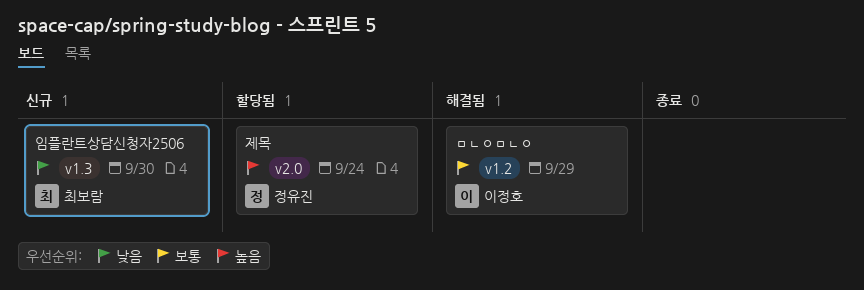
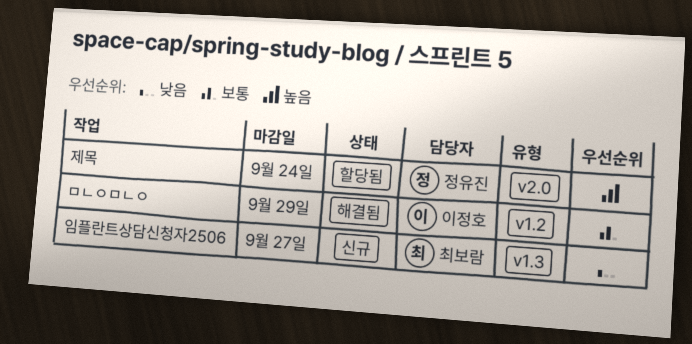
임플란트상담신청자2506, due: Sep 30 -> Sep 27

